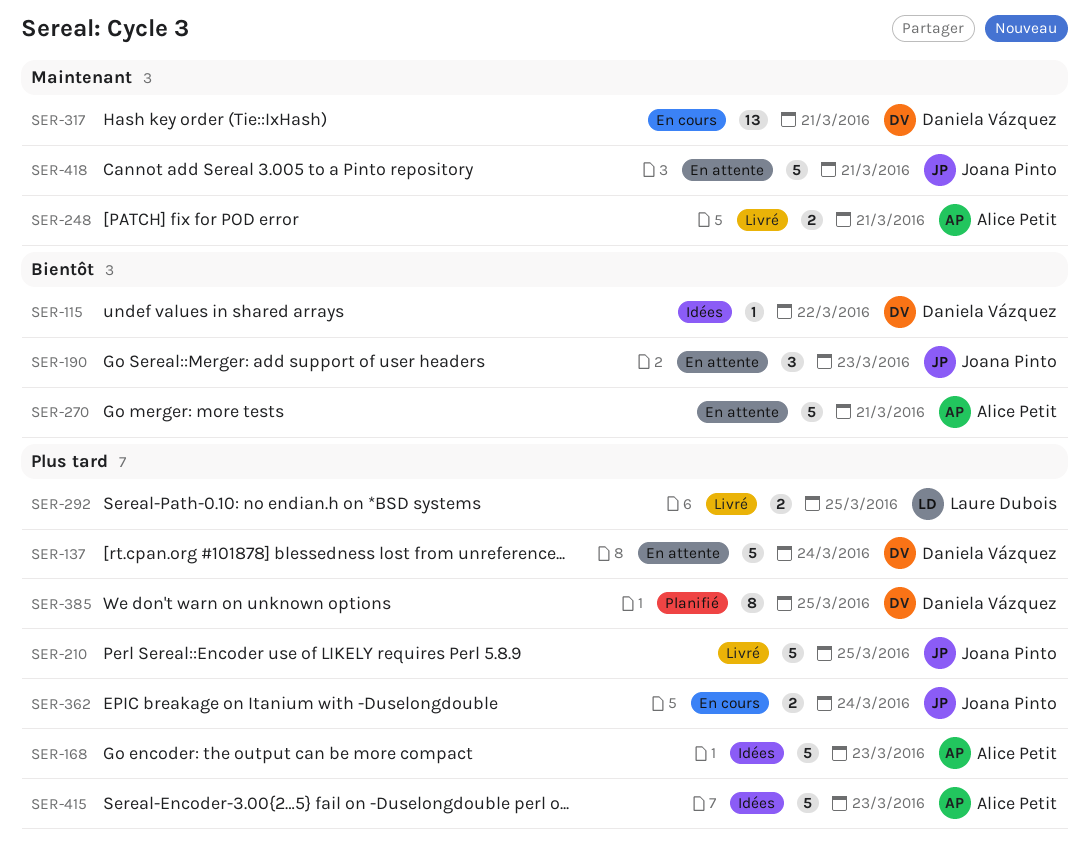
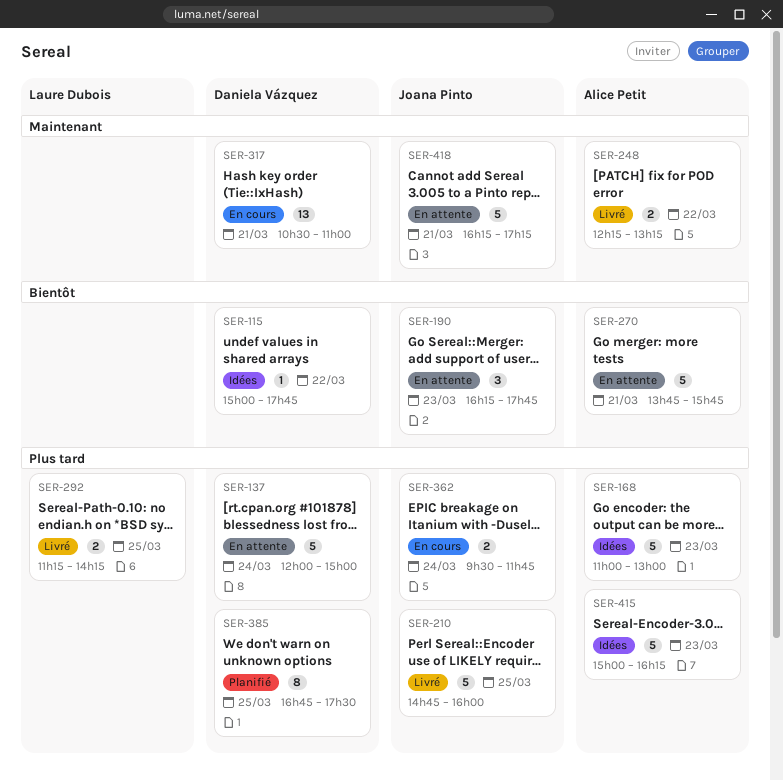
SER-248, day: Mar 21 -> Mar 22

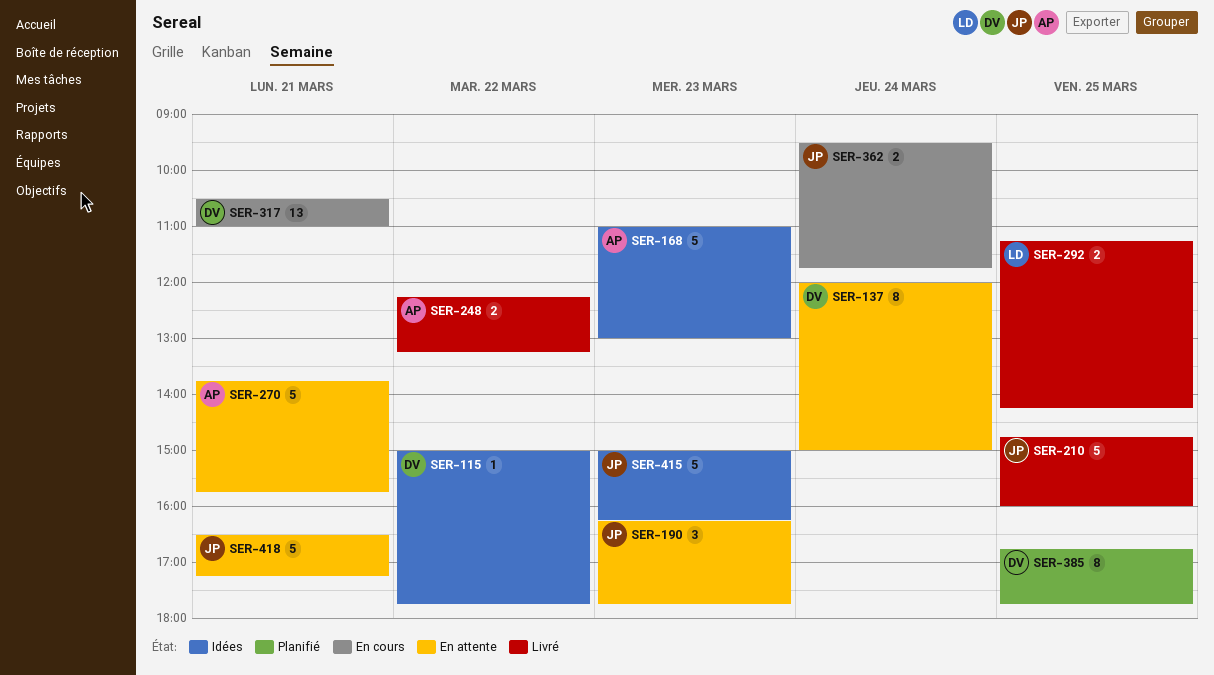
SER-137, estimate: 5 -> 8
SER-385, ends: 17:30 -> 17:45
SER-415, owner: Alice Petit -> Joana Pinto
SER-418, begins: 16:15 -> 16:30

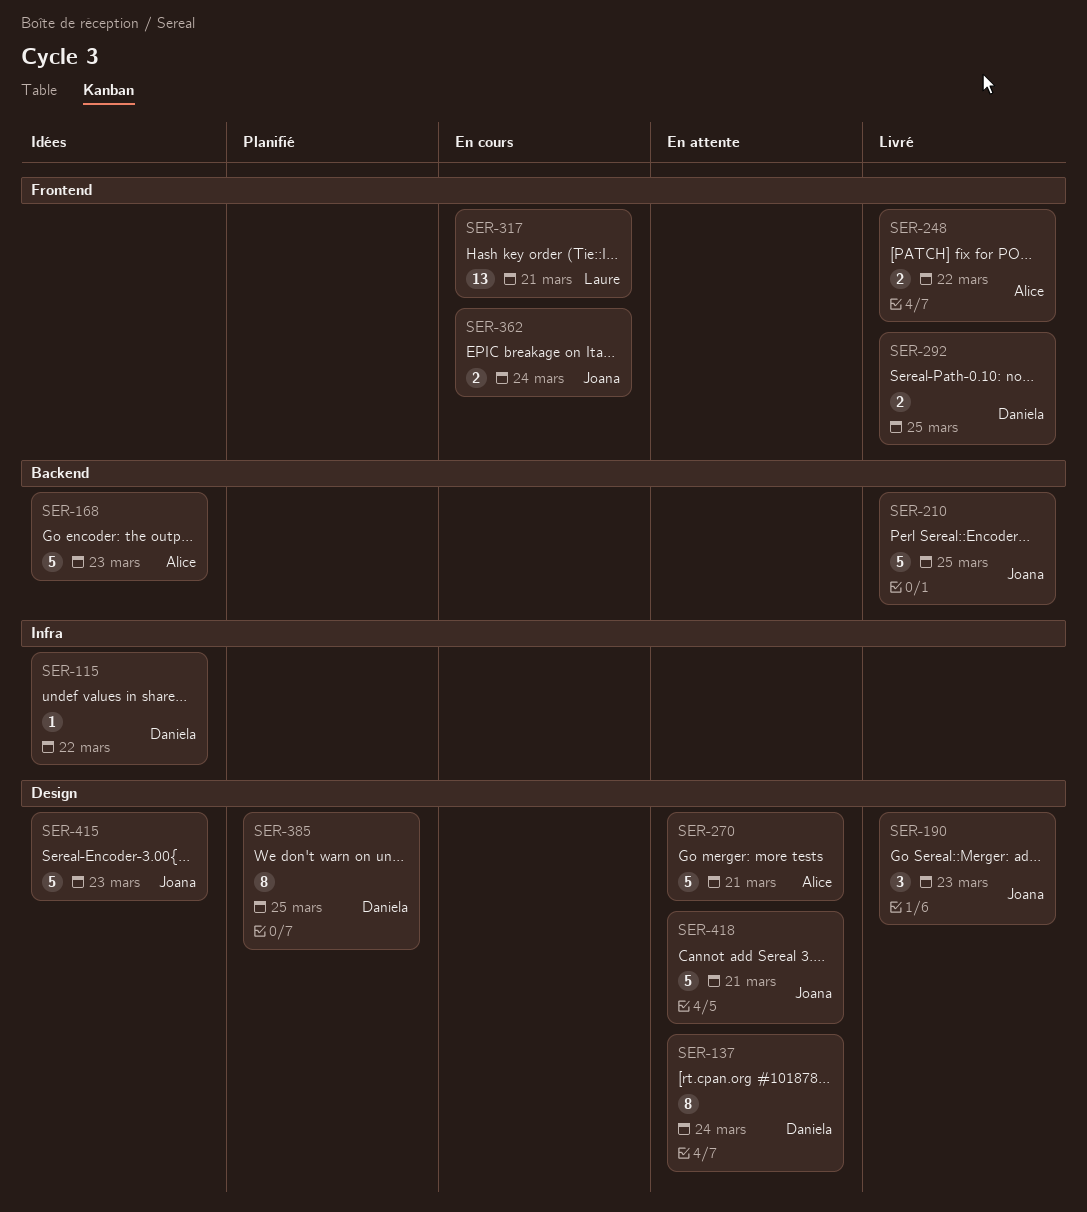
SER-190, status: En attente -> Livré
SER-292, owner: Laure -> Daniela
SER-317, owner: Daniela -> Laure

